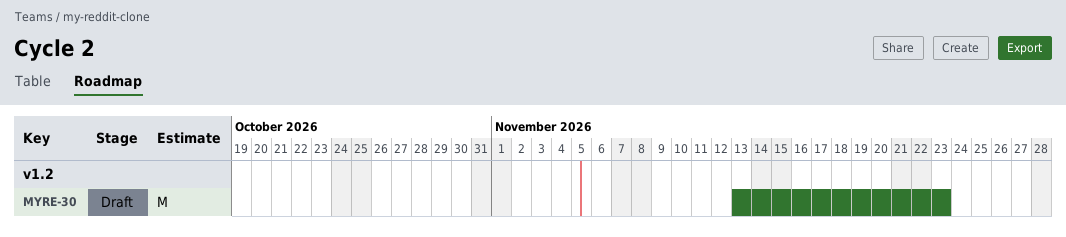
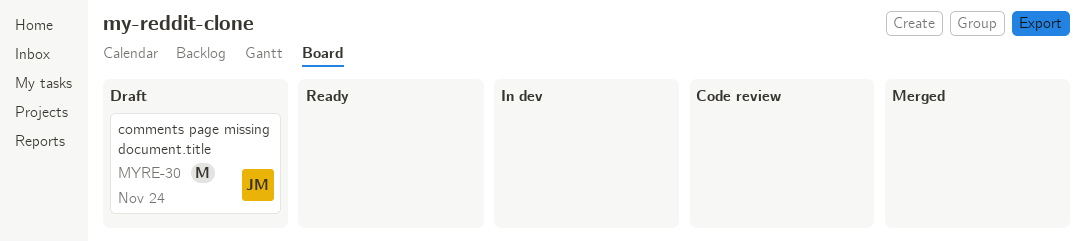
MYRE-30, due: Nov 23 -> Nov 24

